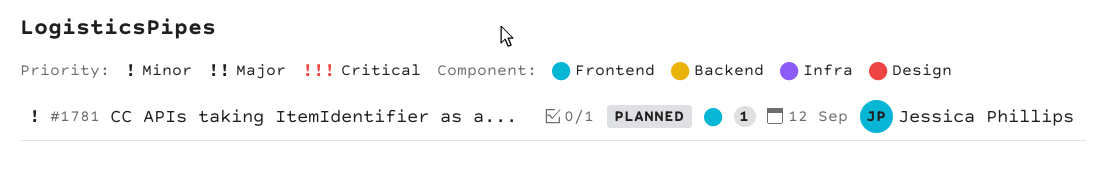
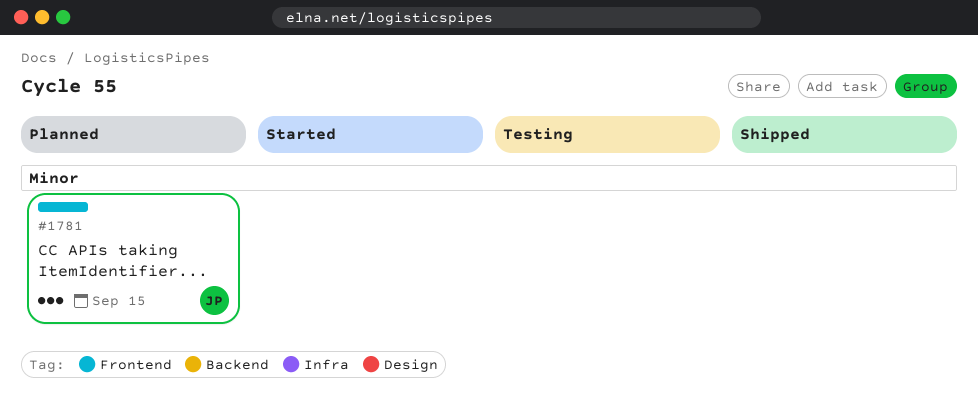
#1781, estimate: 1 -> 3
#1781, due: Sep 12 -> Sep 15

